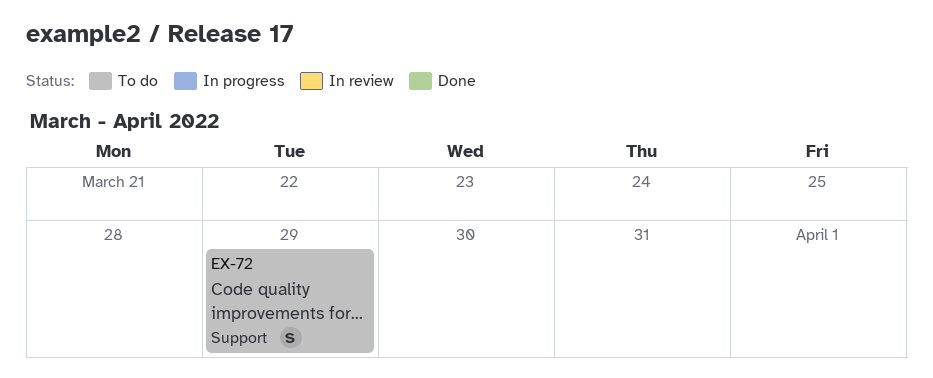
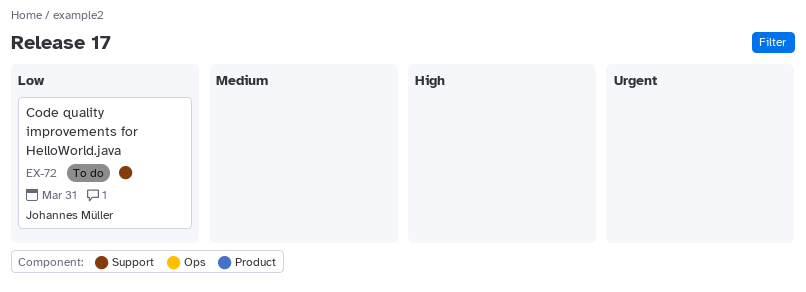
EX-72, due: Mar 29 -> Mar 31

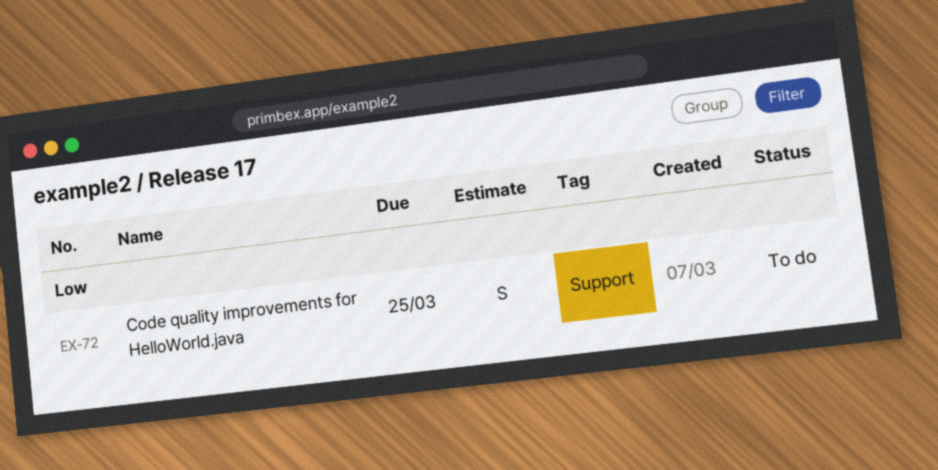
EX-72, due: Mar 31 -> Mar 25

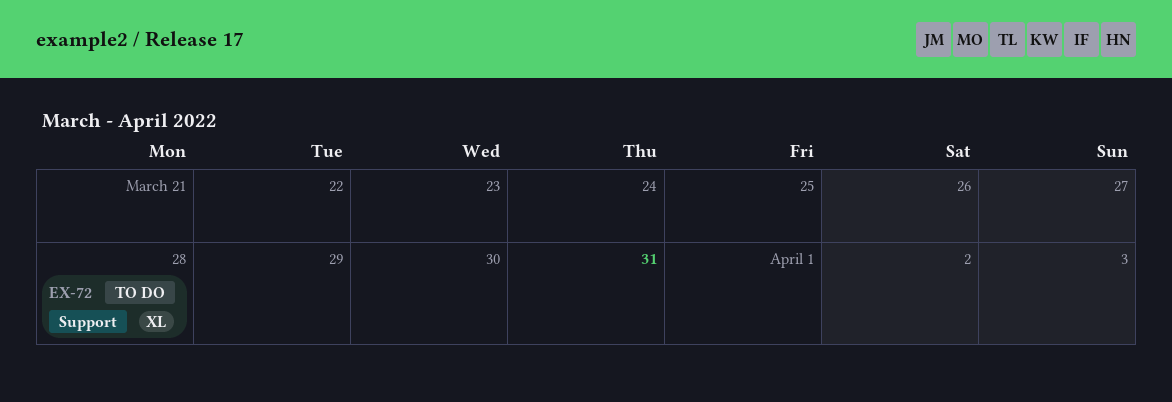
EX-72, estimate: S -> XL
EX-72, due: Mar 25 -> Mar 28

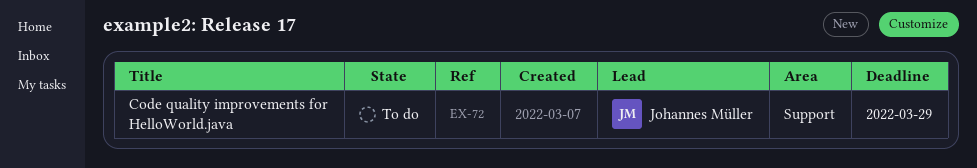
EX-72, due: Mar 28 -> Mar 29

